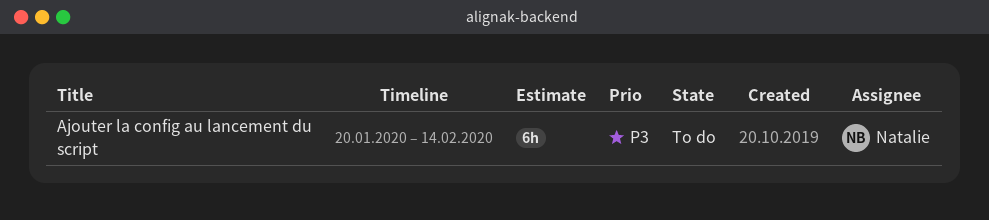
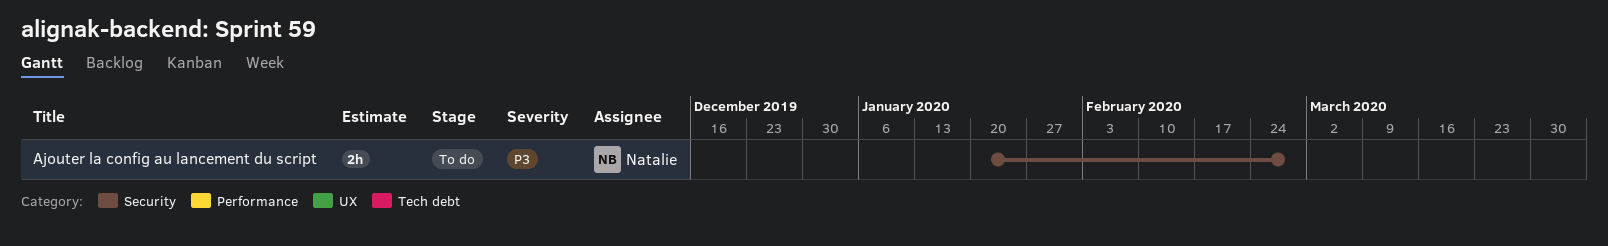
Ajouter la config au lancement du script, estimate: 6h -> 2h
Ajouter la config au lancement du script, due: Feb 14 -> Feb 28

